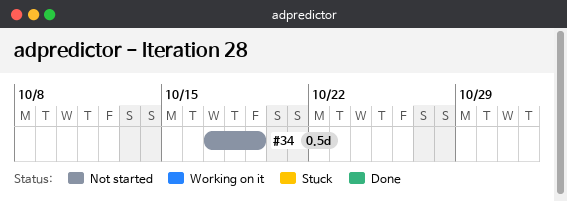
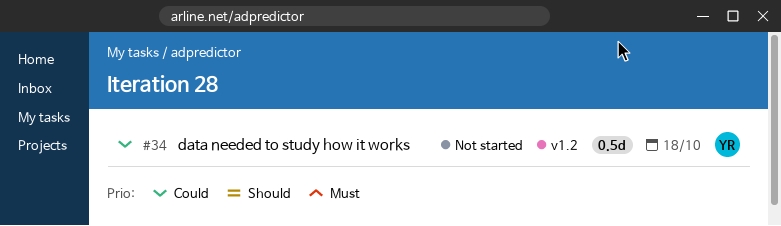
#34, due: Oct 19 -> Oct 18

